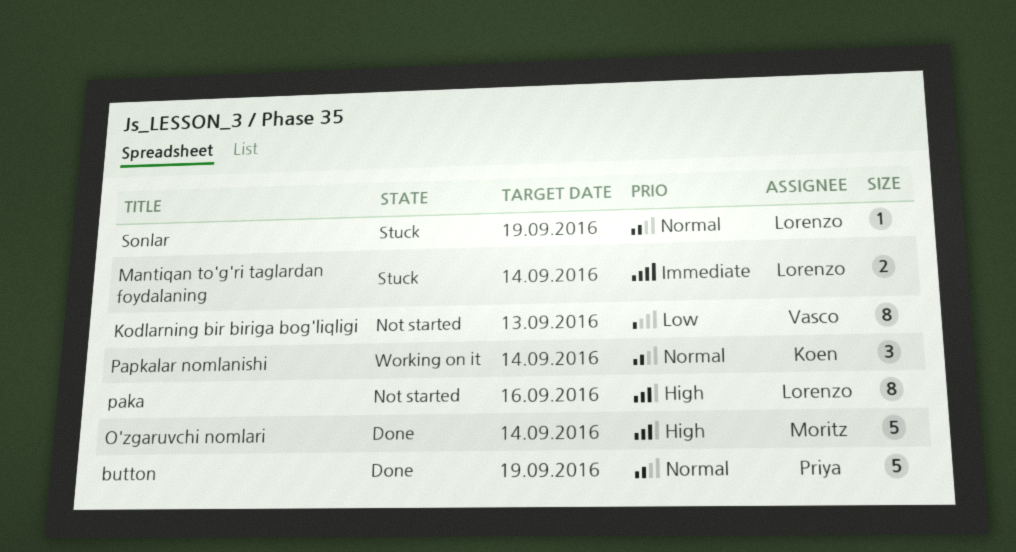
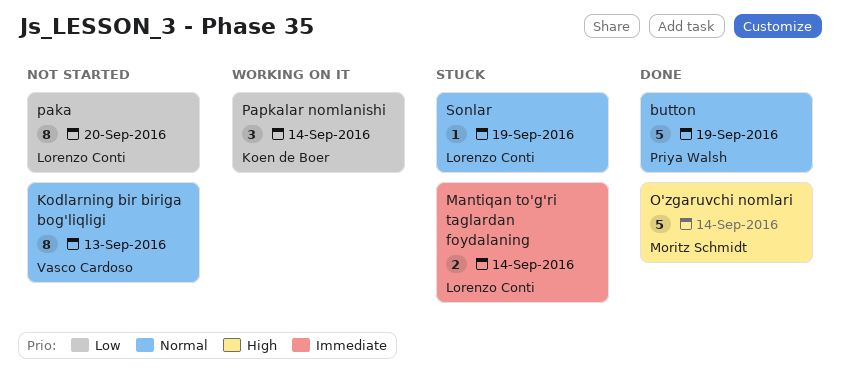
Kodlarning bir biriga bog'liqligi, priority: Low -> Normal
paka, priority: High -> Low
paka, due: Sep 16 -> Sep 20
Papkalar nomlanishi, priority: Normal -> Low

